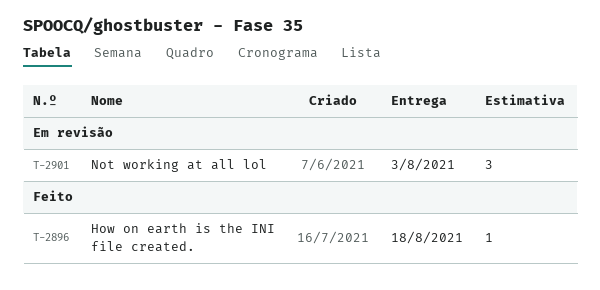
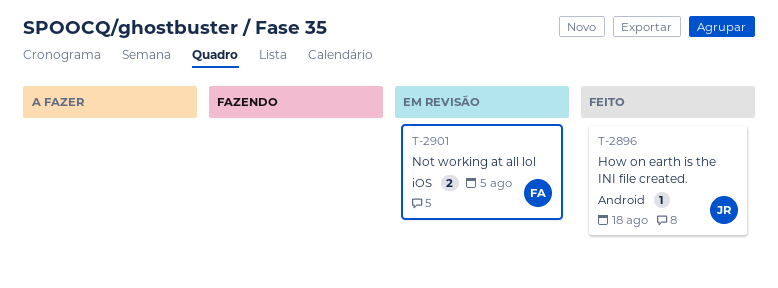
T-2901, estimate: 3 -> 2
T-2901, due: Aug 3 -> Aug 5

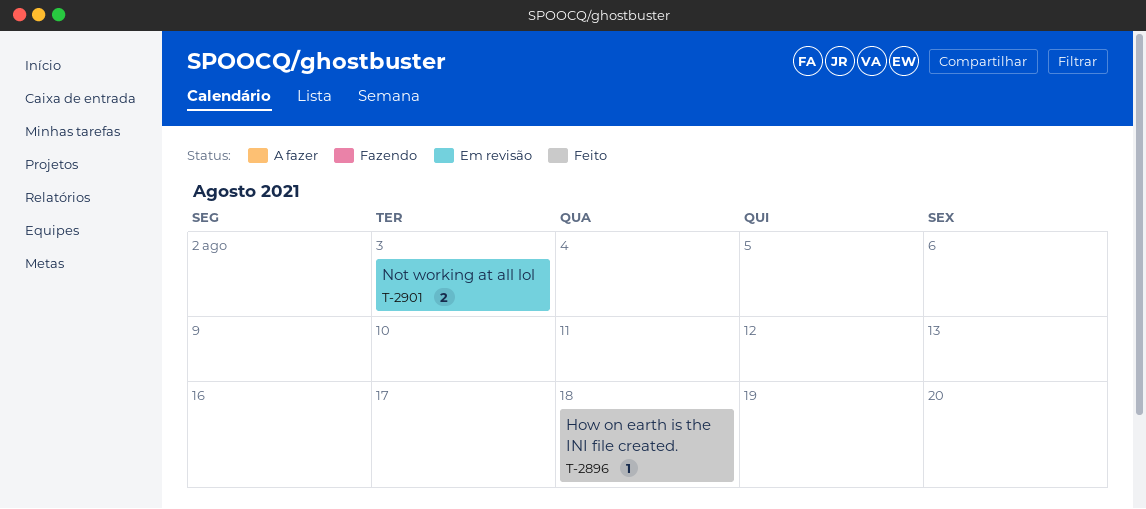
T-2901, due: Aug 5 -> Aug 3

